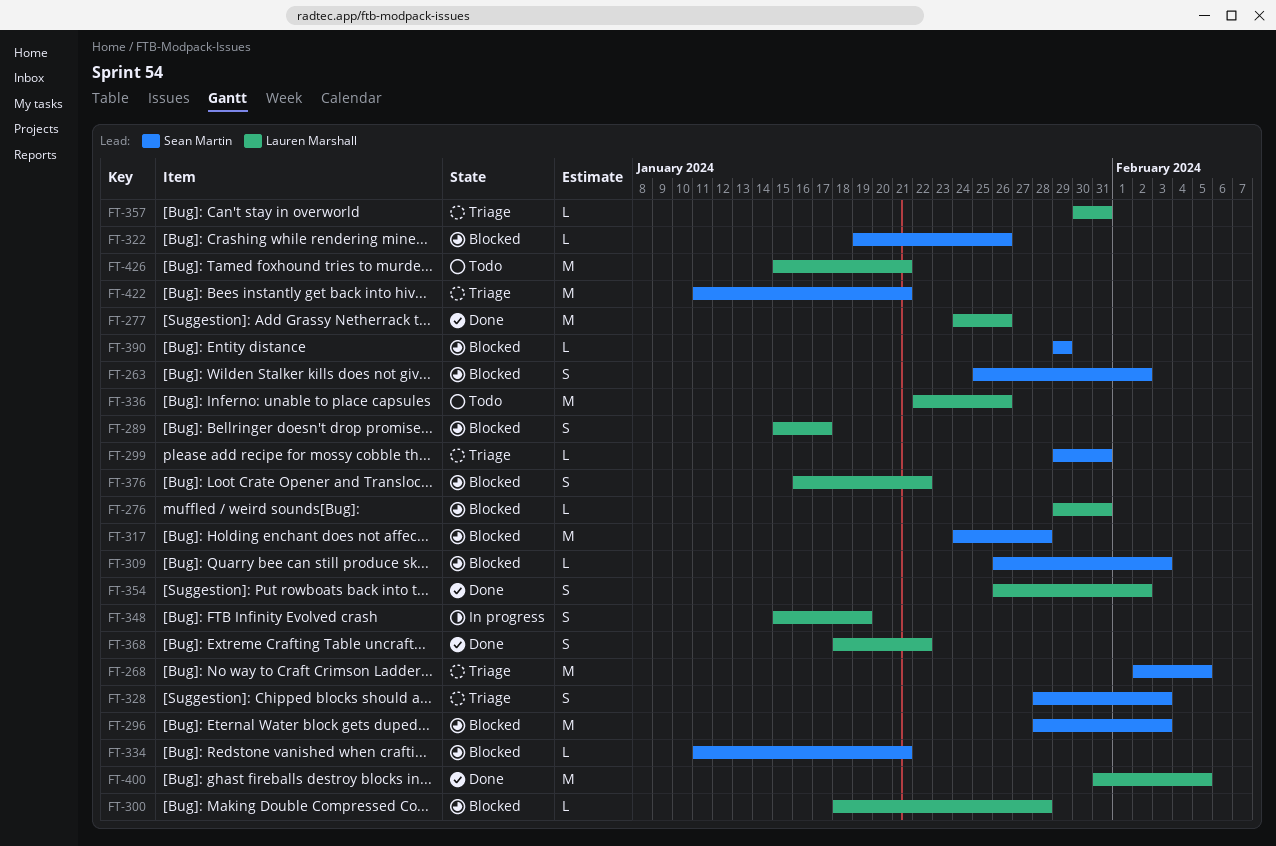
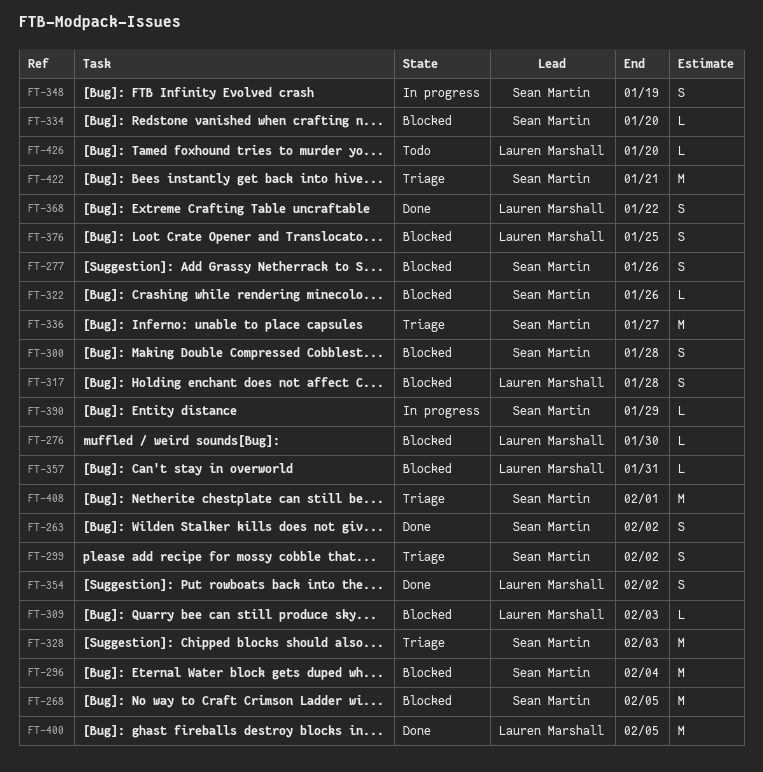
FT-263, status: Blocked -> Done
FT-268, status: Triage -> Blocked
FT-276, due: Jan 31 -> Jan 30
FT-277, status: Done -> Blocked
FT-277, owner: Lauren Marshall -> Sean Martin
FT-277, estimate: M -> S
FT-289: present -> none
FT-296, due: Feb 3 -> Feb 4
FT-299, estimate: L -> S
FT-299, due: Jan 31 -> Feb 2
FT-300, owner: Lauren Marshall -> Sean Martin
FT-300, estimate: L -> S
FT-309, owner: Sean Martin -> Lauren Marshall
FT-317, owner: Sean Martin -> Lauren Marshall
FT-317, estimate: M -> S
FT-328, estimate: S -> M
FT-334, due: Jan 21 -> Jan 20
FT-336, status: Todo -> Triage
FT-336, owner: Lauren Marshall -> Sean Martin
FT-336, due: Jan 26 -> Jan 27
FT-348, owner: Lauren Marshall -> Sean Martin
FT-357, status: Triage -> Blocked
FT-376, due: Jan 22 -> Jan 25
FT-390, status: Blocked -> In progress
FT-408: none -> present
FT-426, estimate: M -> L
FT-426, due: Jan 21 -> Jan 20

